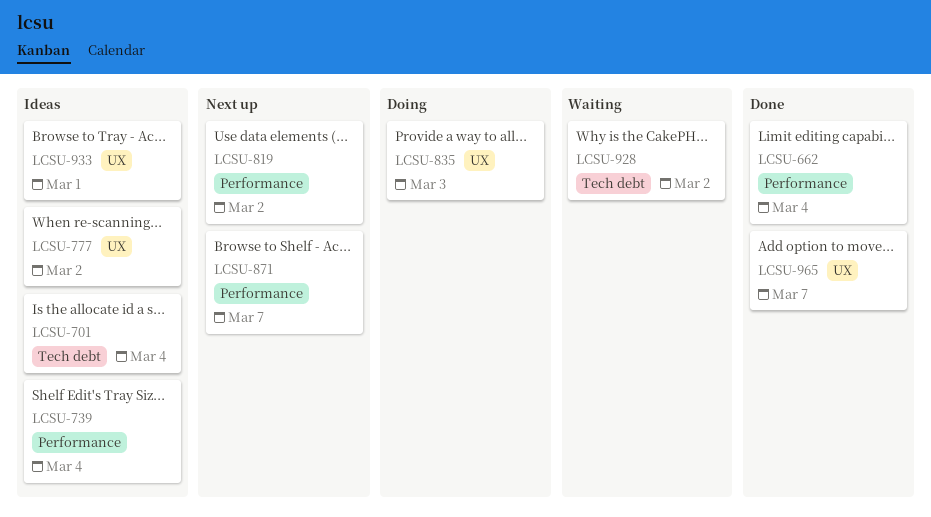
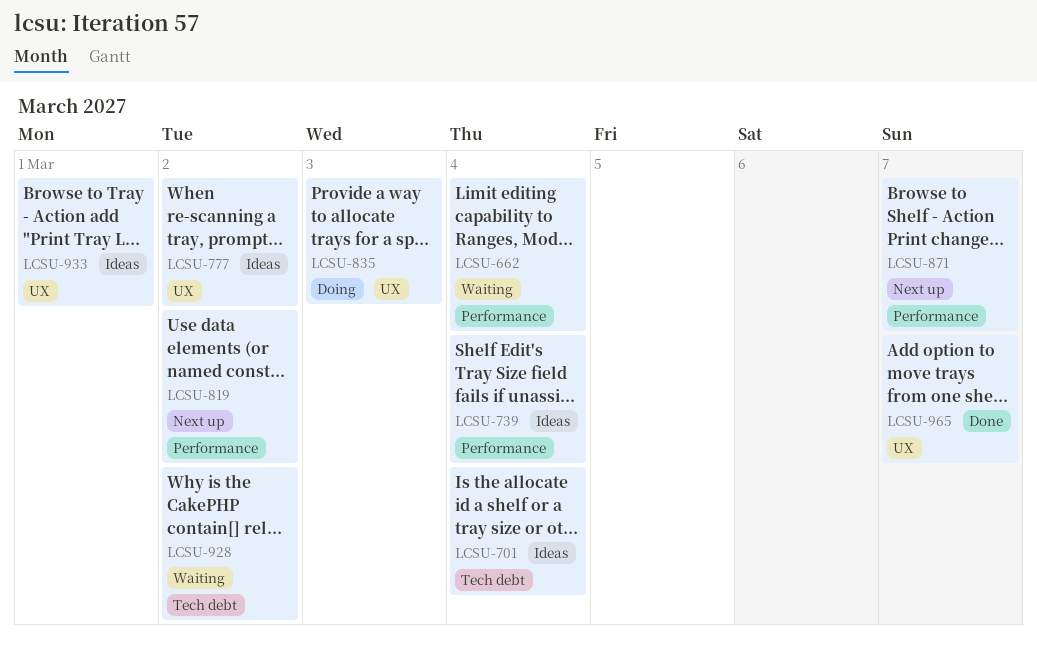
LCSU-662, status: Done -> Waiting

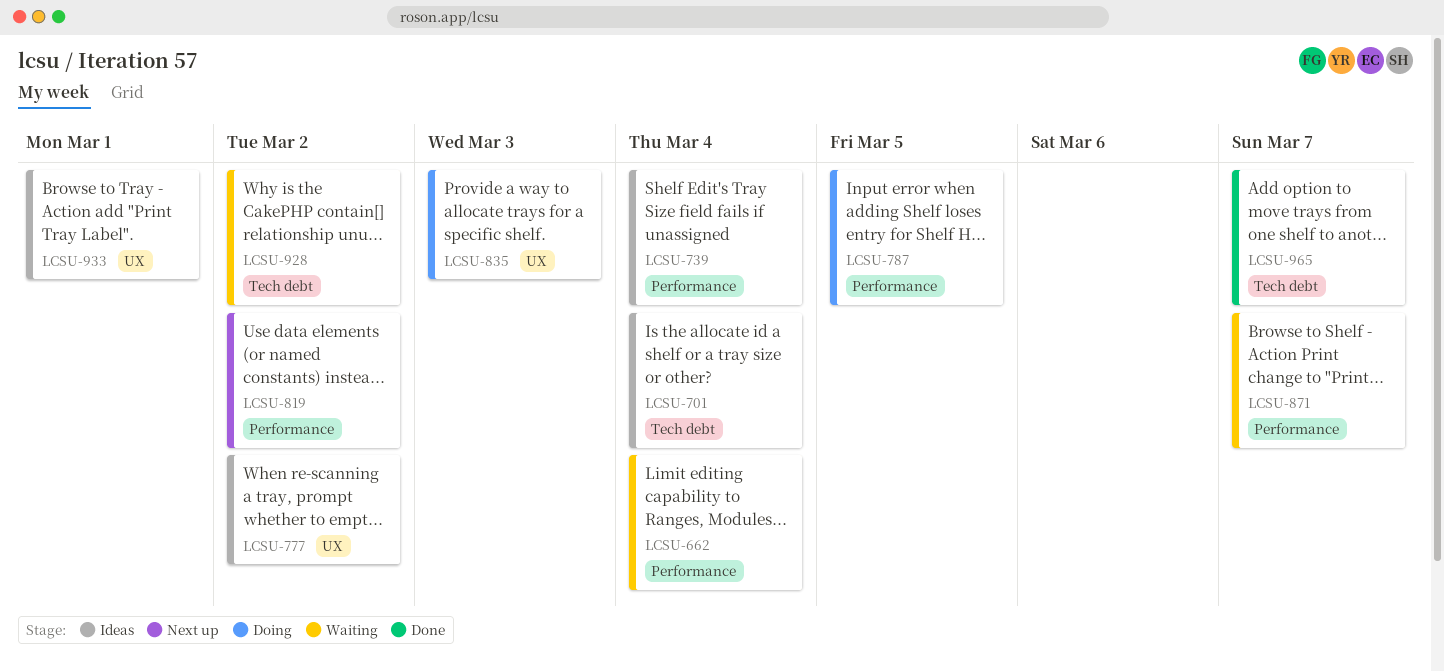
LCSU-787: none -> present
LCSU-871, status: Next up -> Waiting
LCSU-965, label: UX -> Tech debt

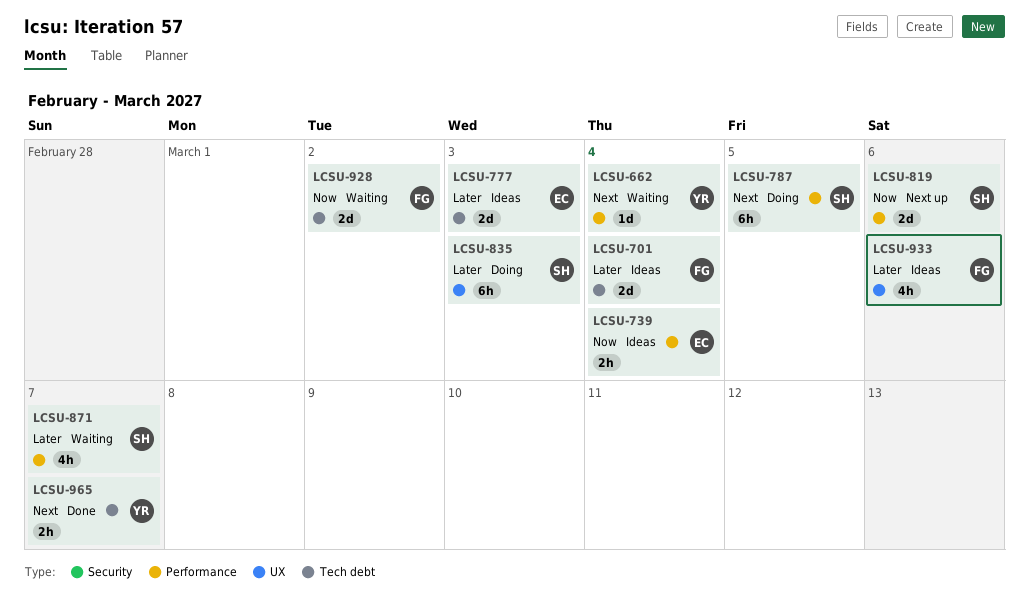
LCSU-777, label: UX -> Tech debt
LCSU-777, due: Mar 2 -> Mar 3
LCSU-819, due: Mar 2 -> Mar 6
LCSU-933, due: Mar 1 -> Mar 6

